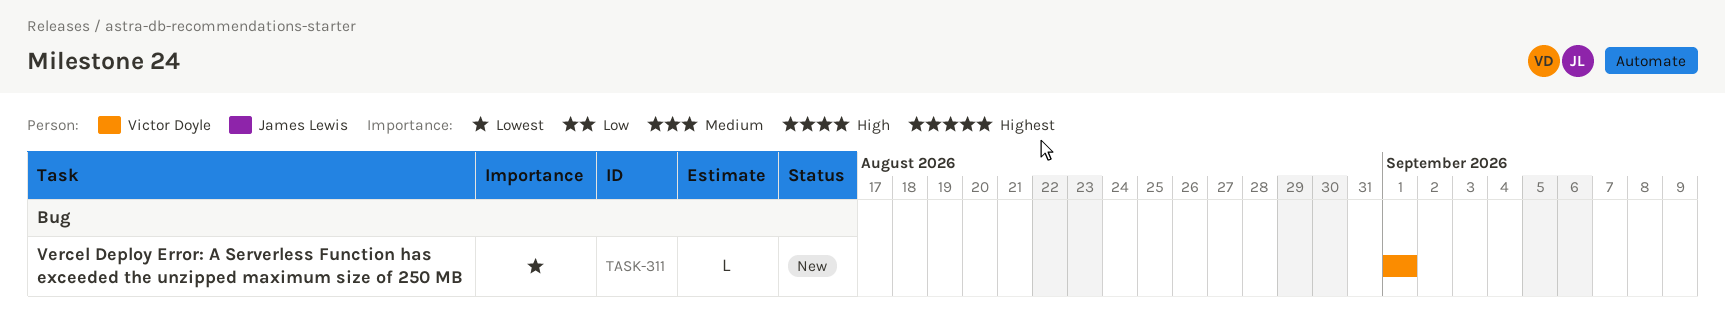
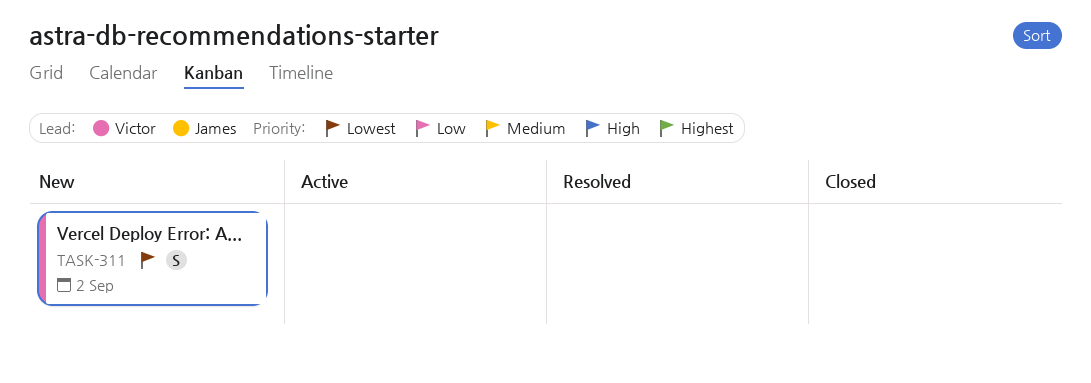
TASK-311, estimate: L -> S
TASK-311, due: Sep 1 -> Sep 2

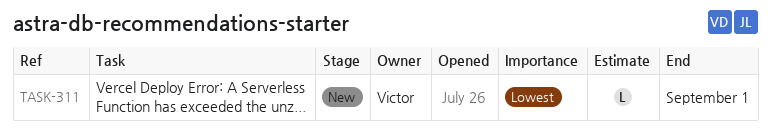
TASK-311, estimate: S -> L
TASK-311, due: Sep 2 -> Sep 1

